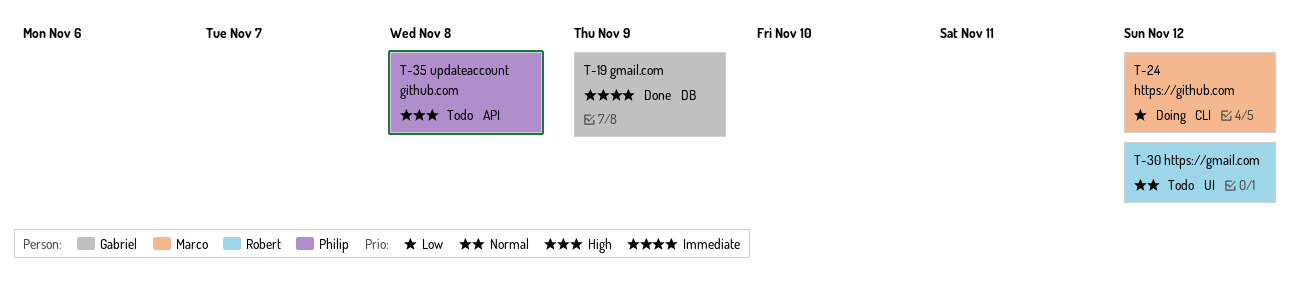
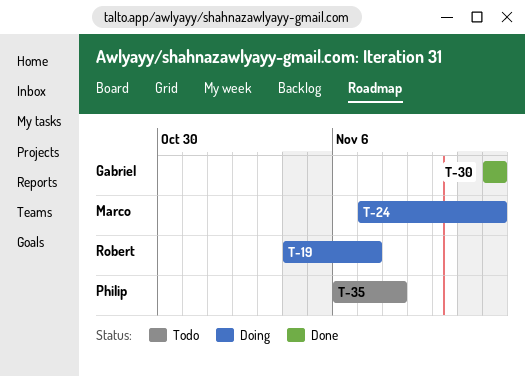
T-19, status: Done -> Doing
T-19, owner: Gabriel -> Robert
T-19, due: Nov 9 -> Nov 7
T-30, status: Todo -> Done
T-30, owner: Robert -> Gabriel

